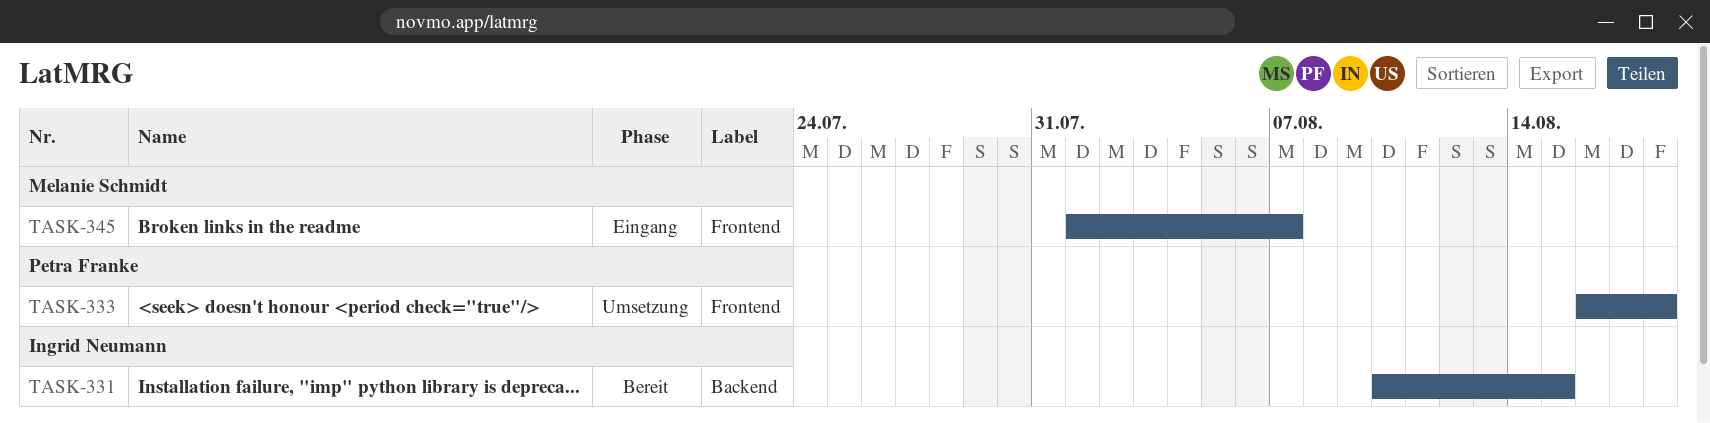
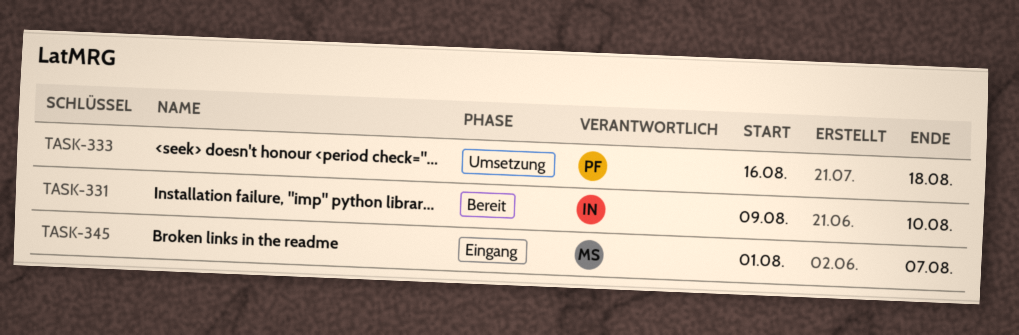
TASK-331, start: Aug 10 -> Aug 9
TASK-331, due: Aug 15 -> Aug 10

